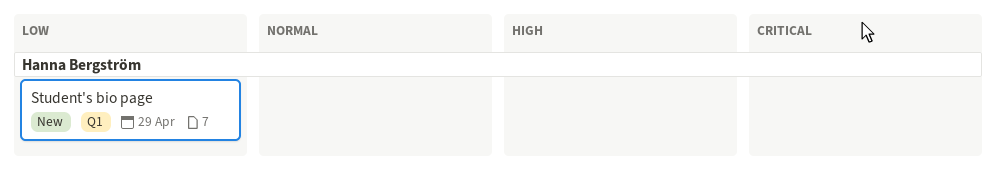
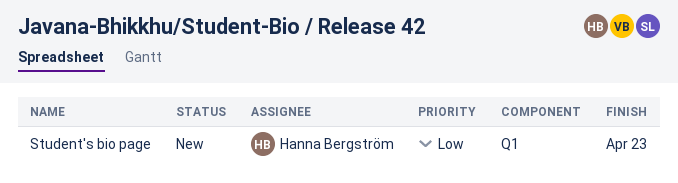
Student's bio page, due: Apr 29 -> Apr 23

